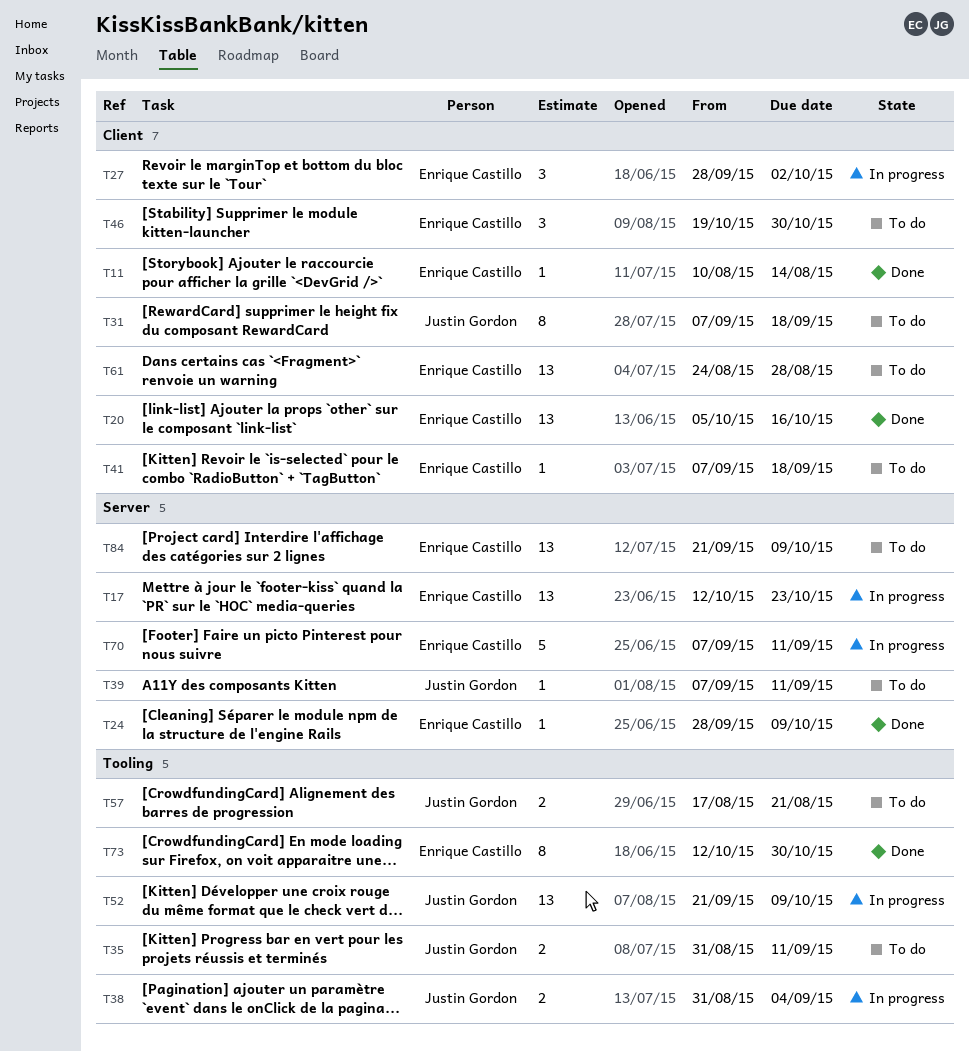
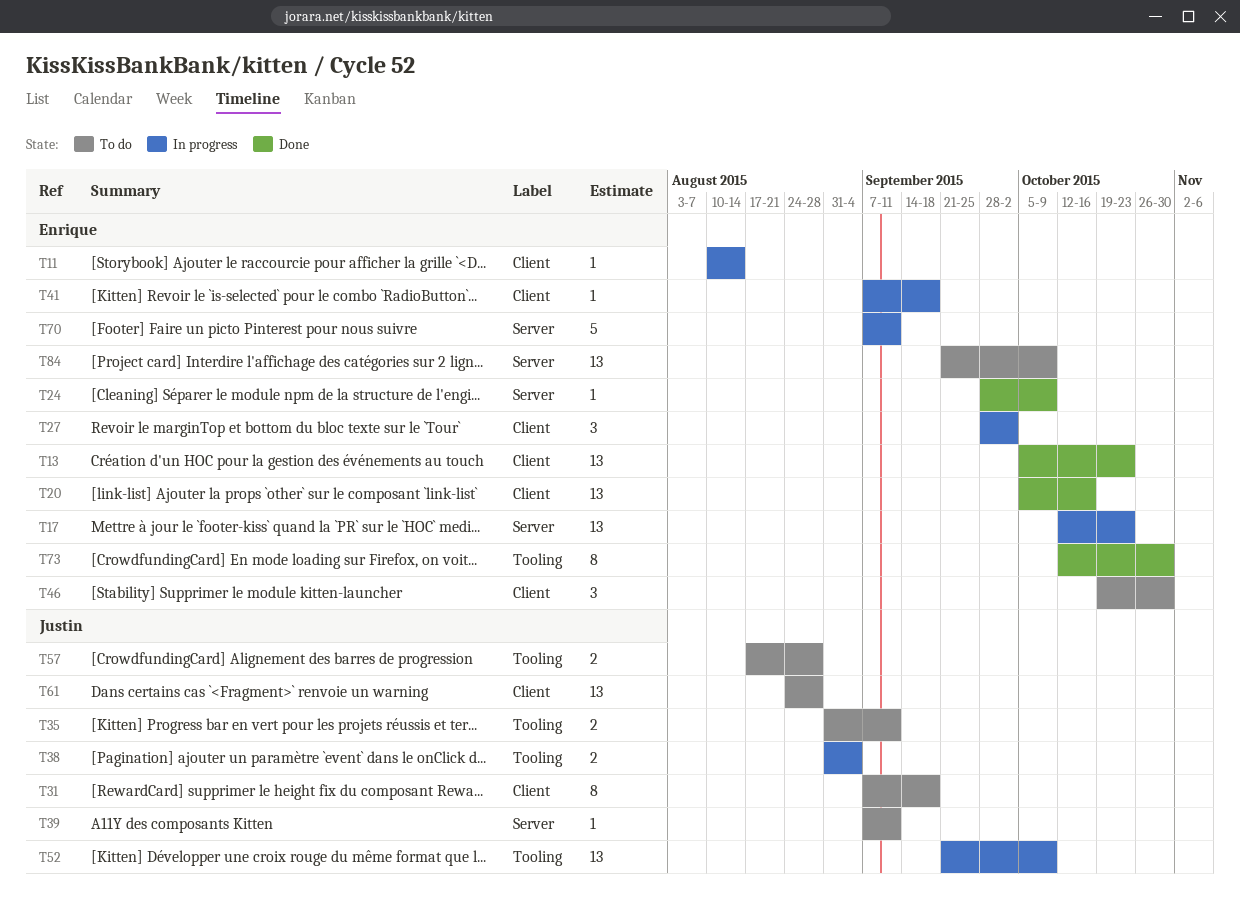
T11, status: Done -> In progress
T13: none -> present
T41, status: To do -> In progress
T57, due: Aug 21 -> Aug 28
T61, owner: Enrique Castillo -> Justin Gordon

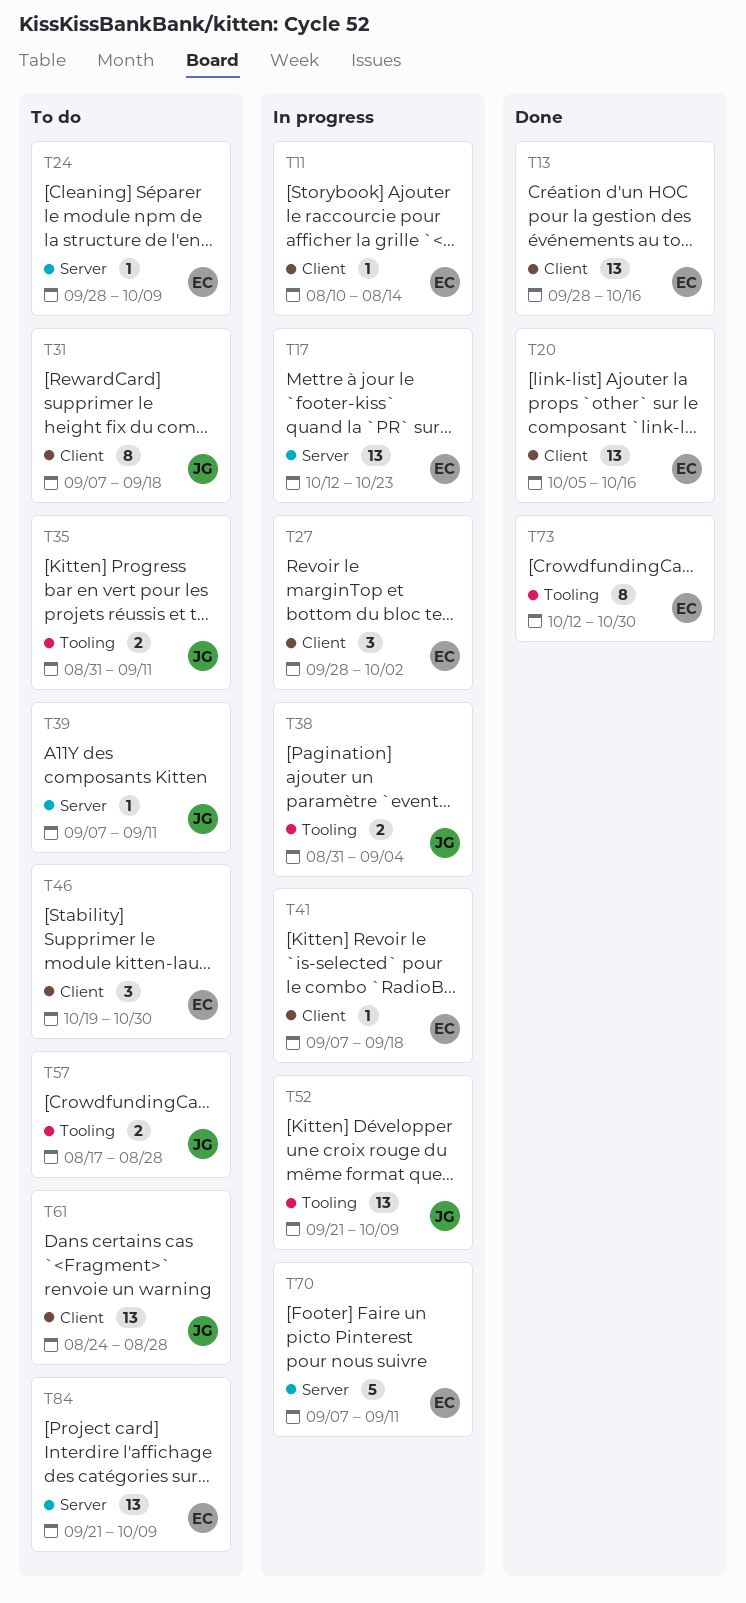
T13, start: Oct 5 -> Sep 28
T13, due: Oct 23 -> Oct 16
T24, status: Done -> To do

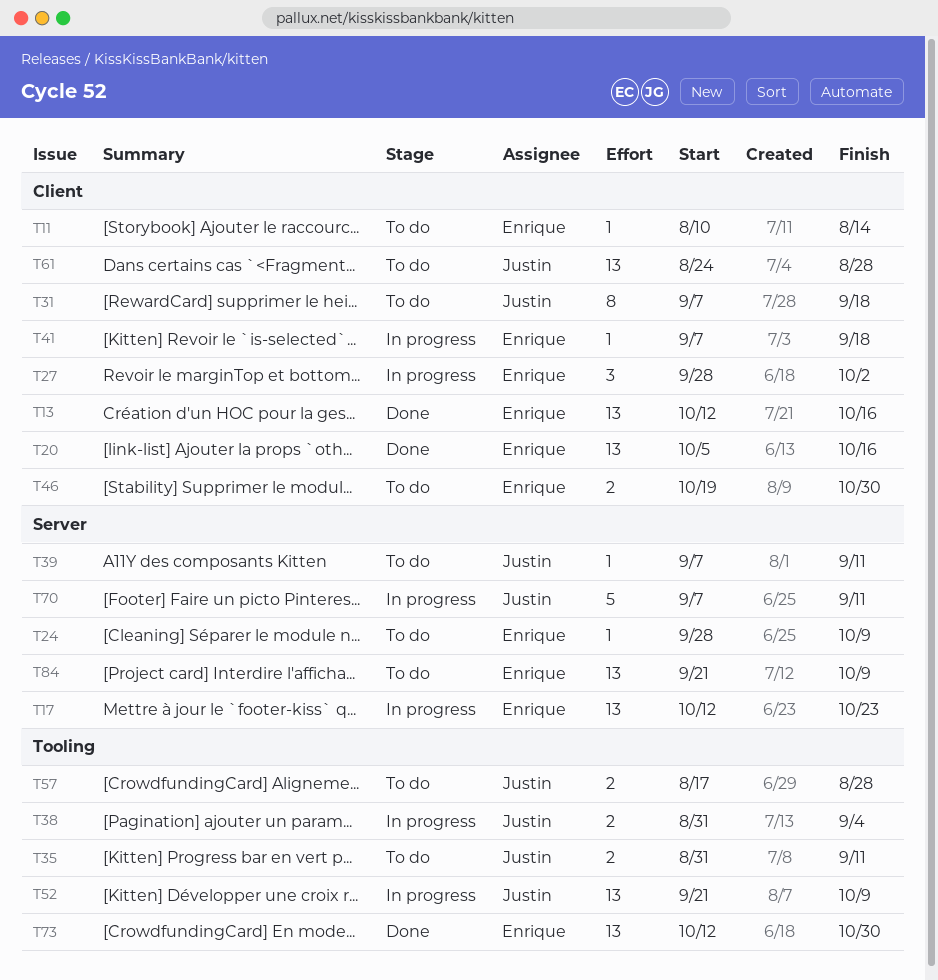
T11, status: In progress -> To do
T13, start: Sep 28 -> Oct 12
T46, estimate: 3 -> 2
T70, owner: Enrique -> Justin
T73, estimate: 8 -> 13

